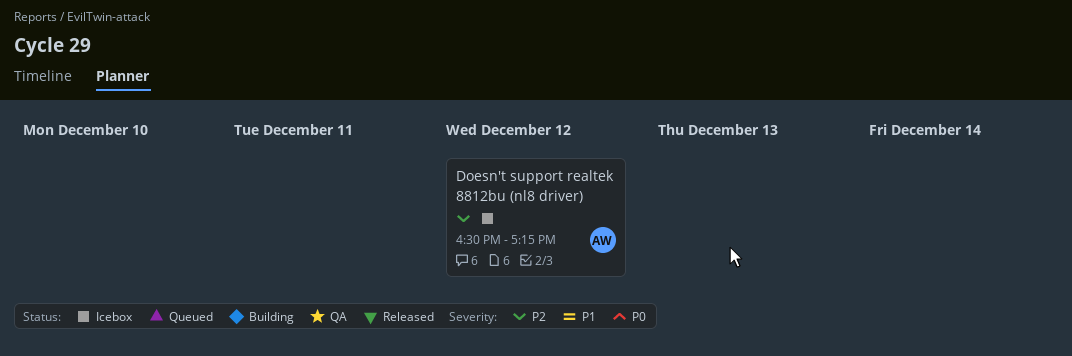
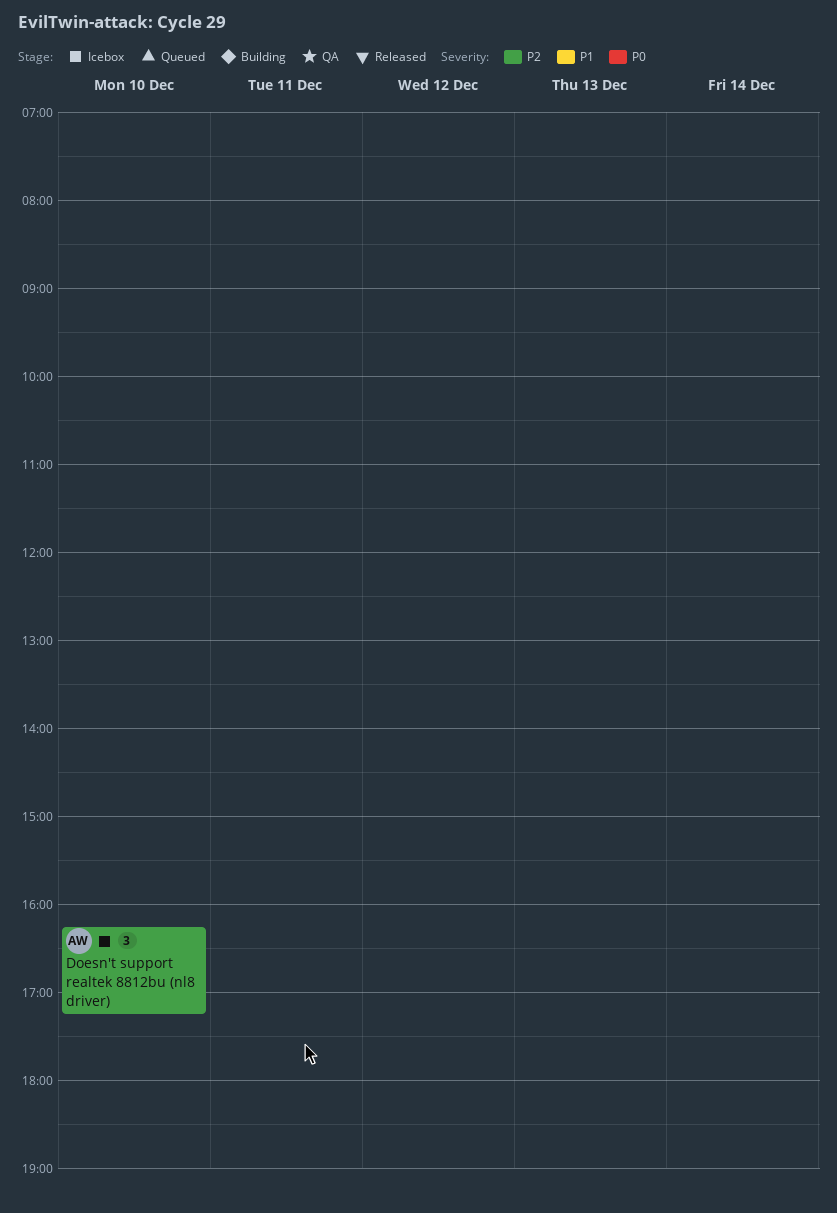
Doesn't support realtek 8812bu (nl8 driver), day: Dec 12 -> Dec 10
Doesn't support realtek 8812bu (nl8 driver), begins: 16:30 -> 16:15

